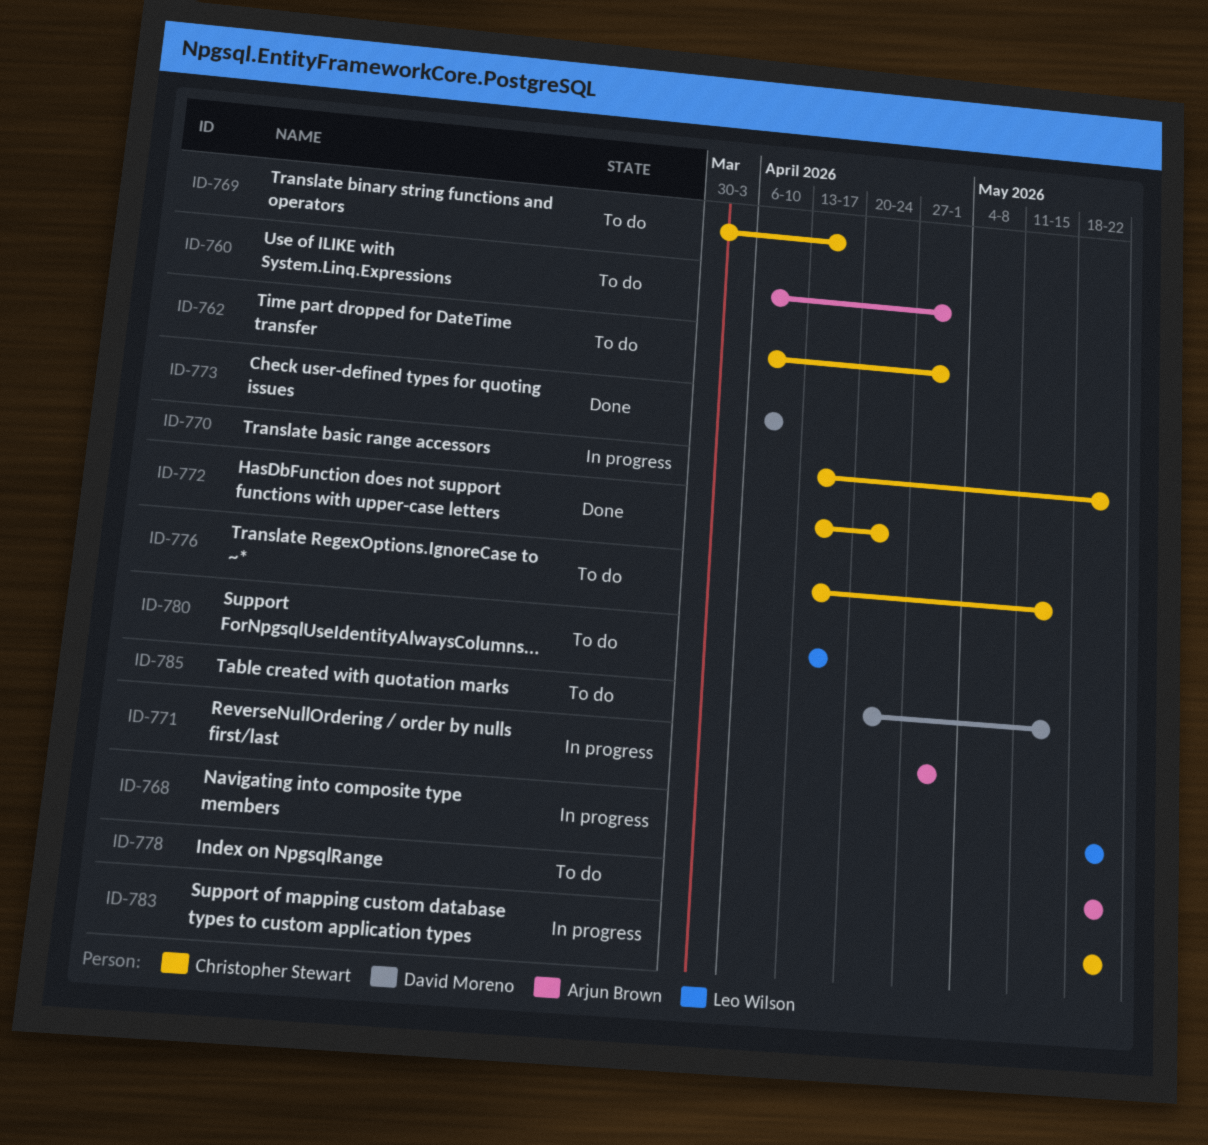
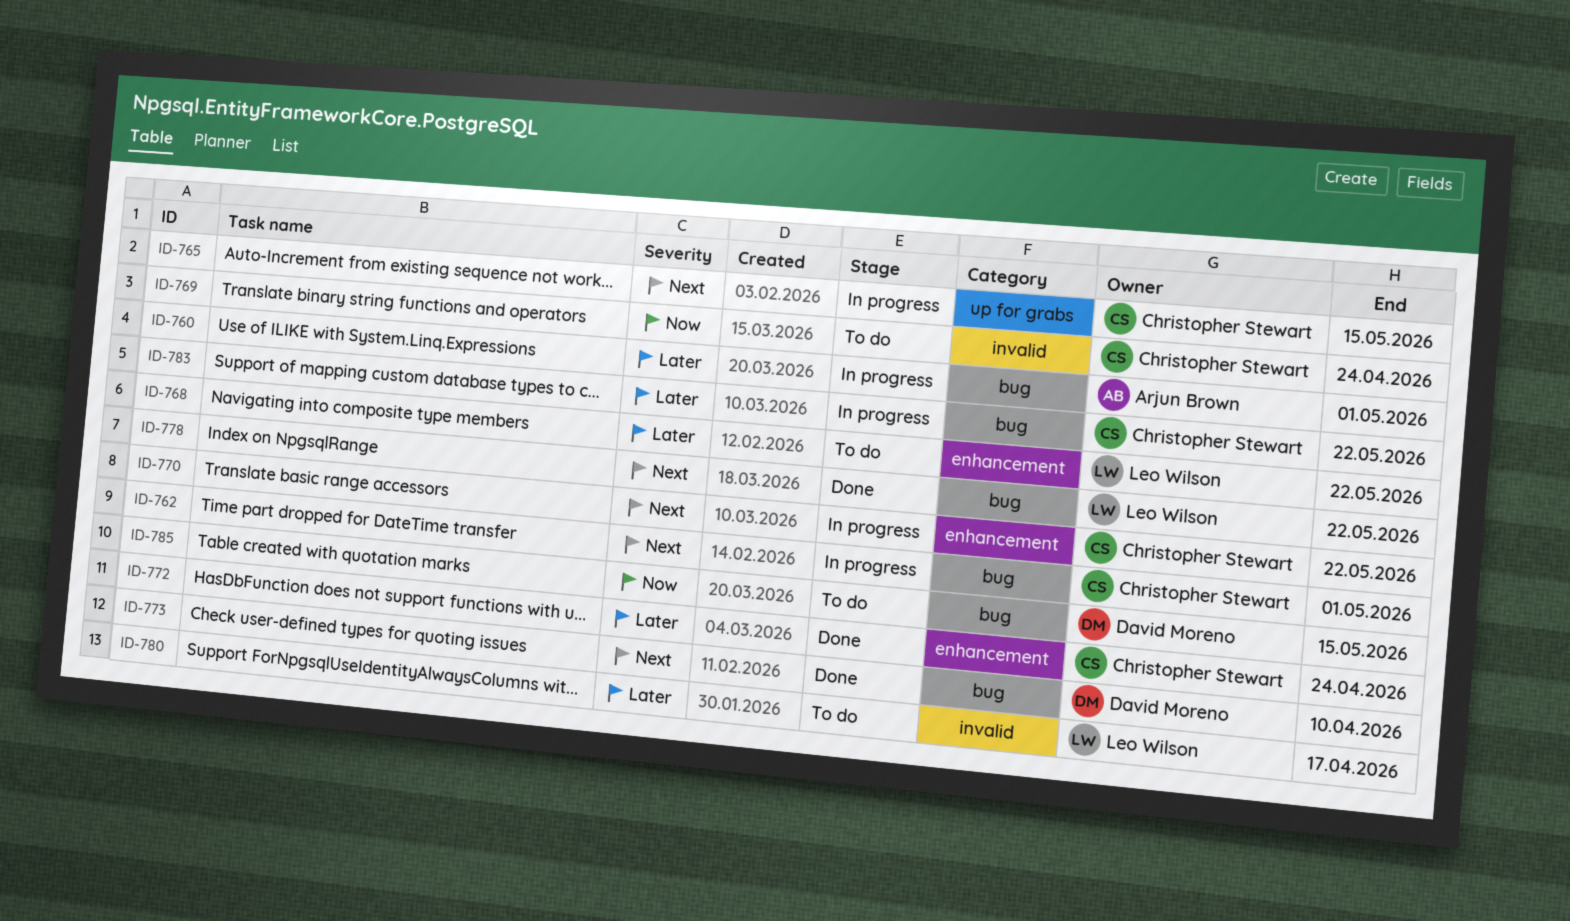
ID-760, status: To do -> In progress
ID-762, status: To do -> In progress
ID-765: none -> present
ID-768, status: In progress -> To do
ID-769, due: Apr 17 -> Apr 24
ID-771: present -> none
ID-776: present -> none
ID-778, status: To do -> Done
ID-778, owner: Arjun Brown -> Leo Wilson

